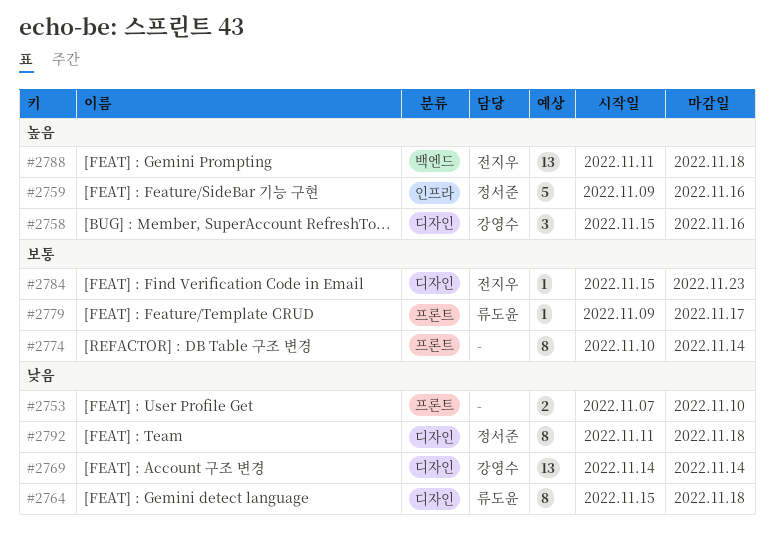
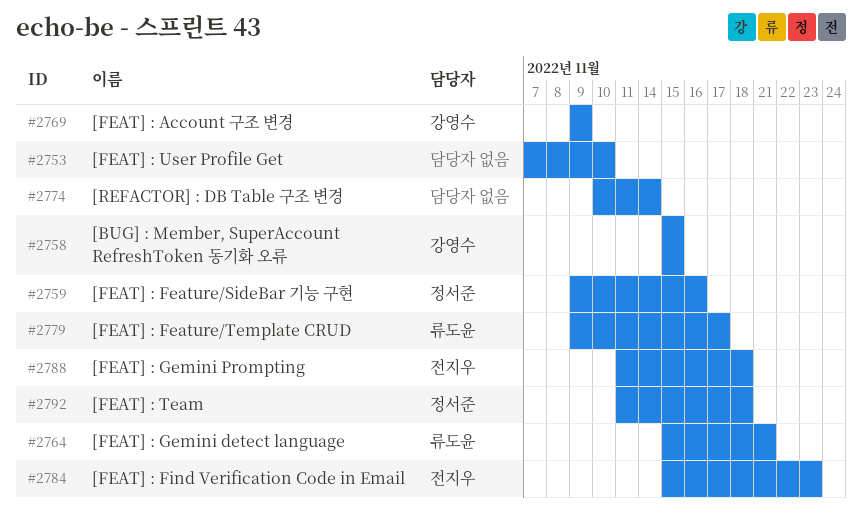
#2758, due: Nov 16 -> Nov 15
#2764, due: Nov 18 -> Nov 21
#2769, start: Nov 14 -> Nov 9
#2769, due: Nov 14 -> Nov 9

